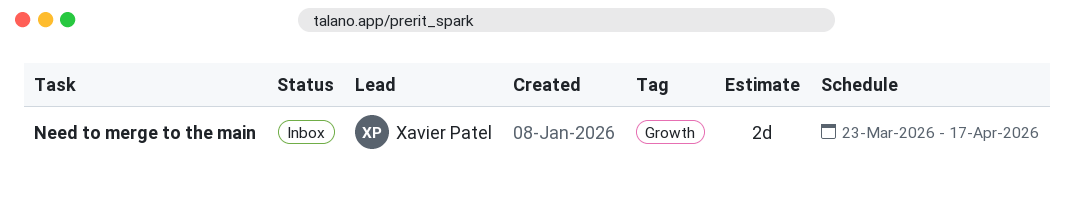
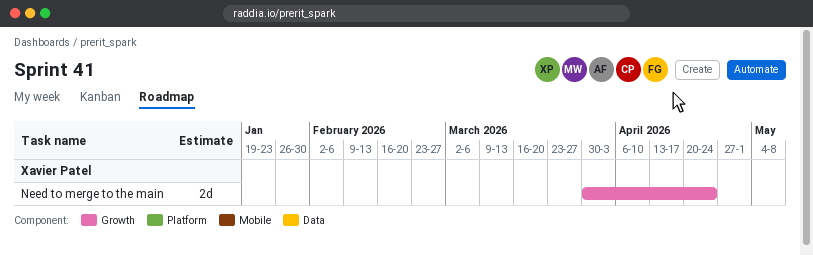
Need to merge to the main, start: Mar 23 -> Mar 30
Need to merge to the main, due: Apr 17 -> Apr 24

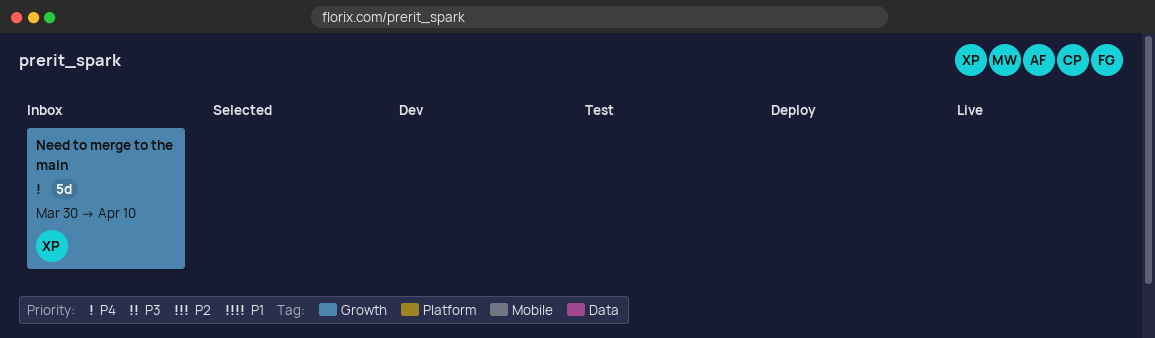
Need to merge to the main, estimate: 2d -> 5d
Need to merge to the main, due: Apr 24 -> Apr 10

